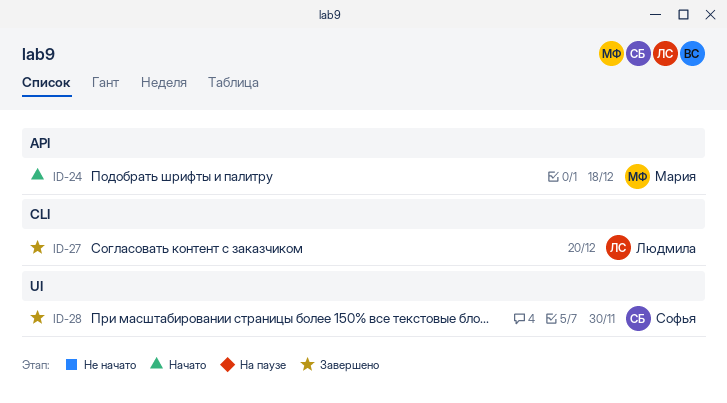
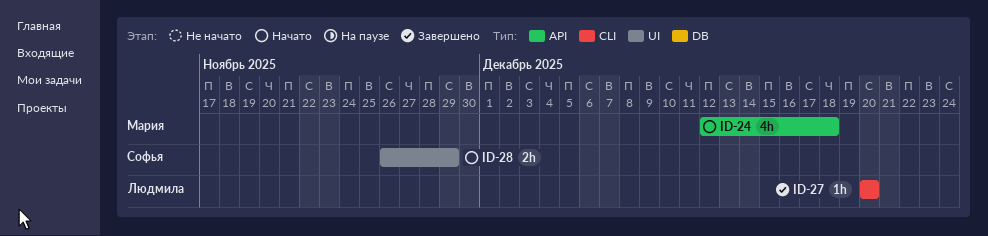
ID-28, status: Завершено -> Начато
ID-28, due: Nov 30 -> Nov 29

